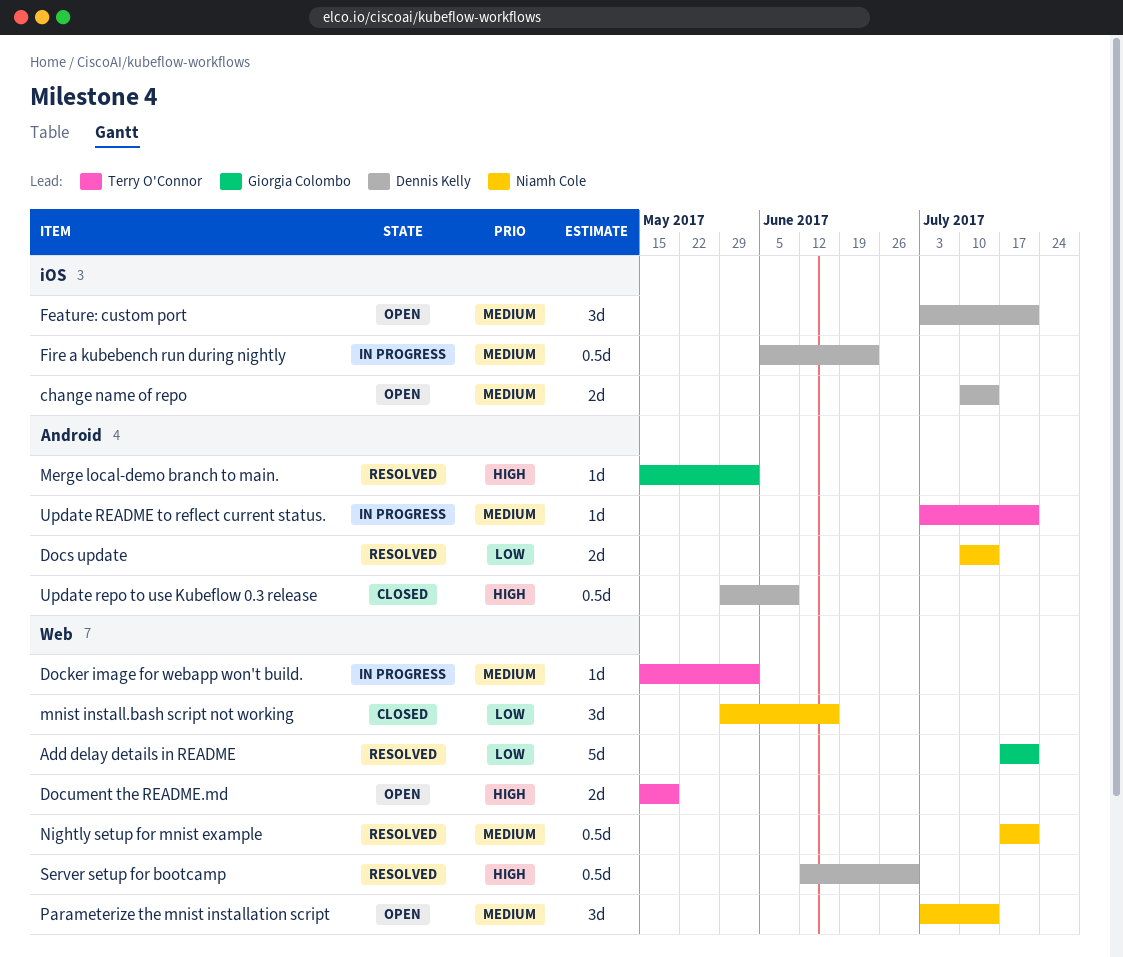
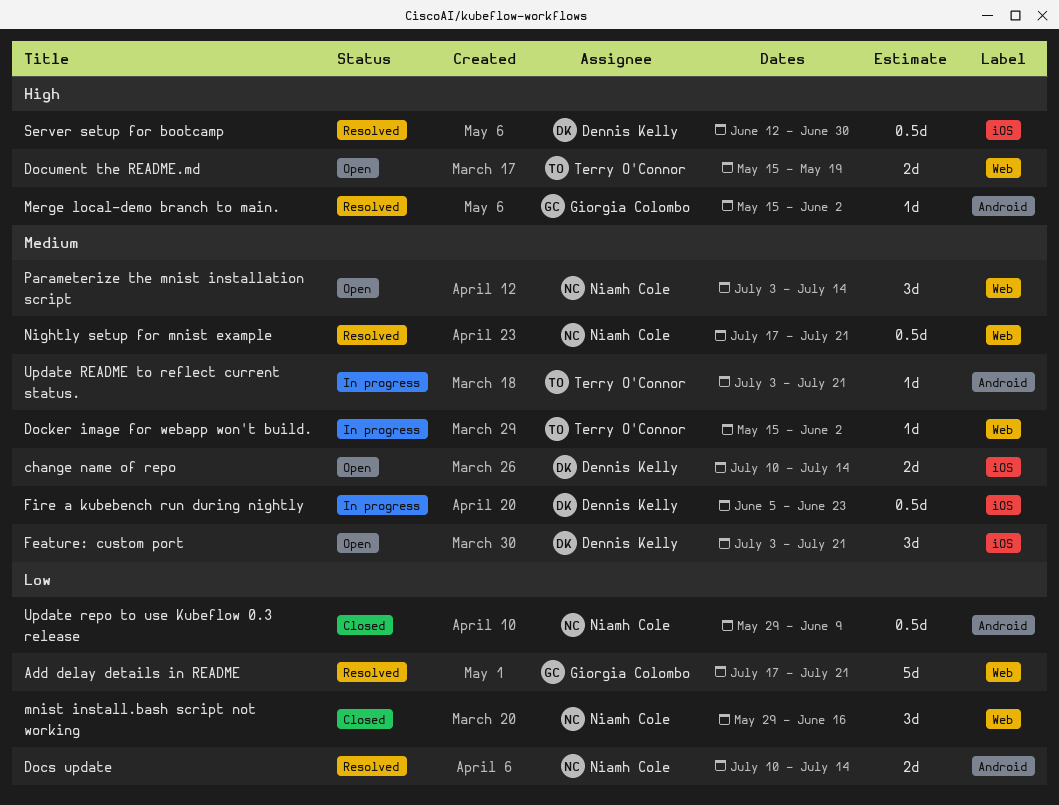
Server setup for bootcamp, label: Web -> iOS
Update repo to use Kubeflow 0.3 release, owner: Dennis Kelly -> Niamh Cole
Update repo to use Kubeflow 0.3 release, priority: High -> Low

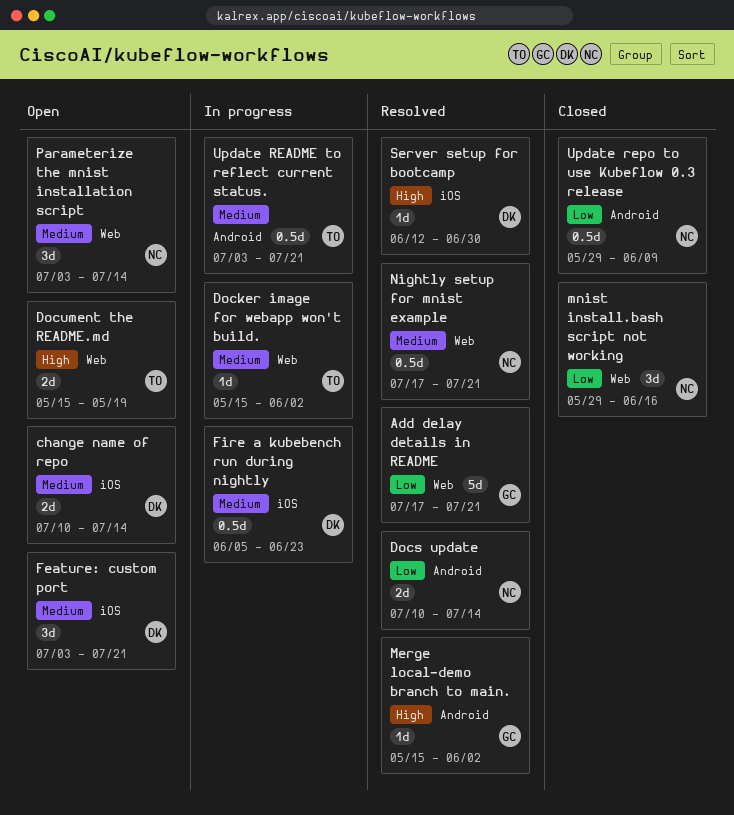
Server setup for bootcamp, estimate: 0.5d -> 1d
Update README to reflect current status., estimate: 1d -> 0.5d

